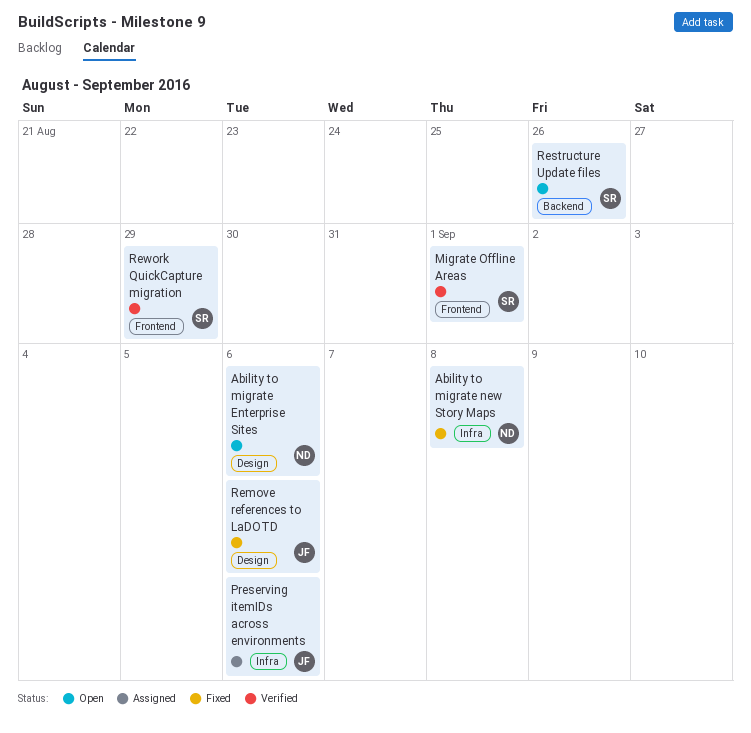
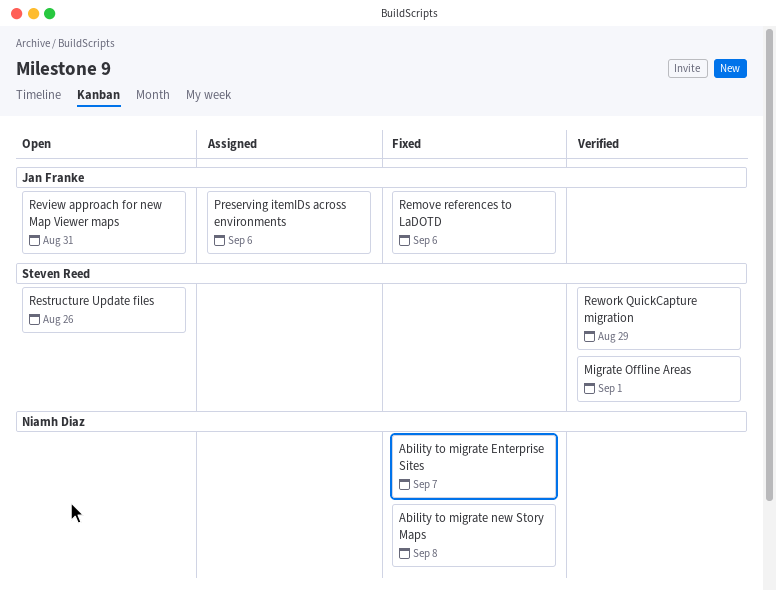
Ability to migrate Enterprise Sites, status: Open -> Fixed
Ability to migrate Enterprise Sites, due: Sep 6 -> Sep 7
Review approach for new Map Viewer maps: none -> present

